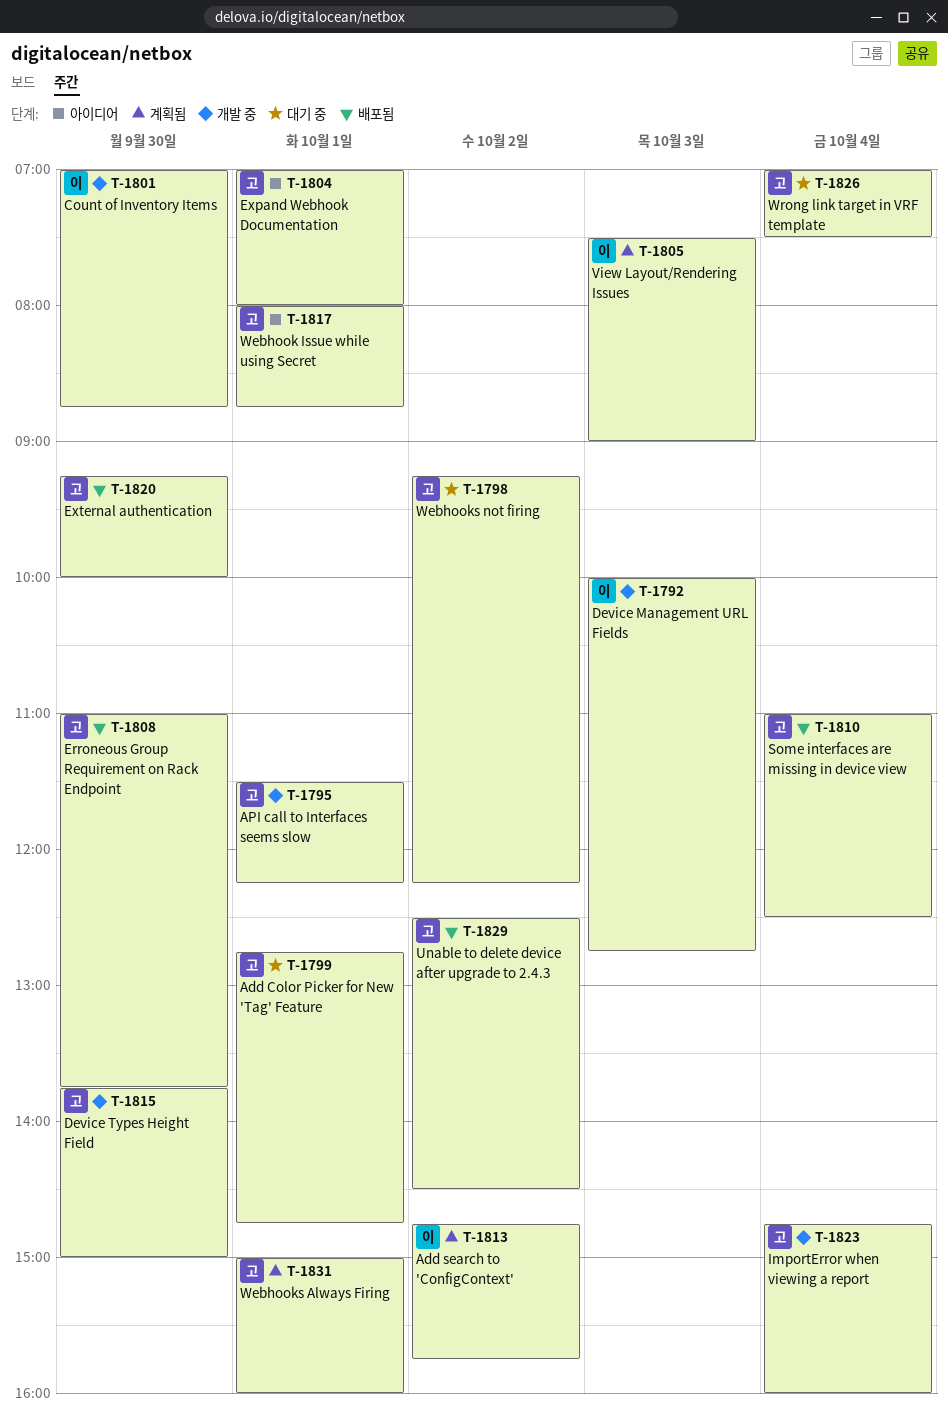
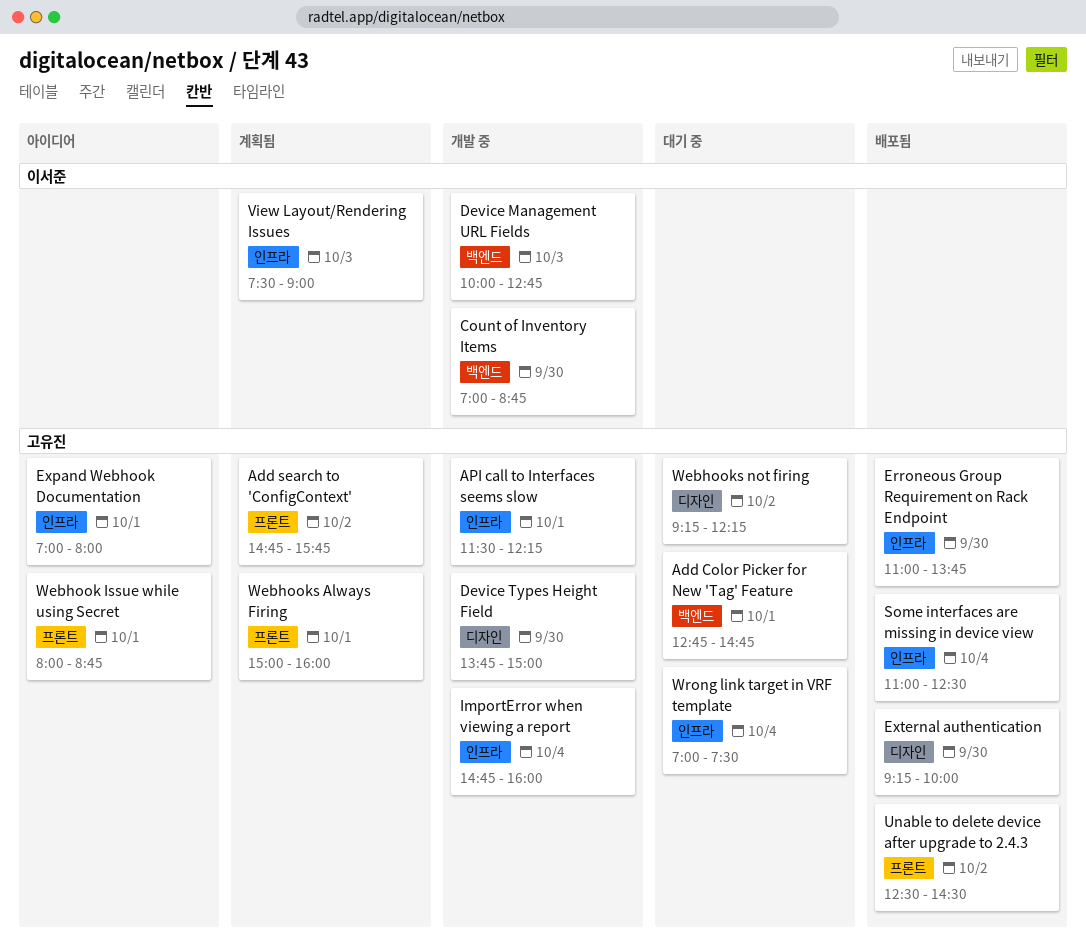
Add search to 'ConfigContext', owner: 이서준 -> 고유진

